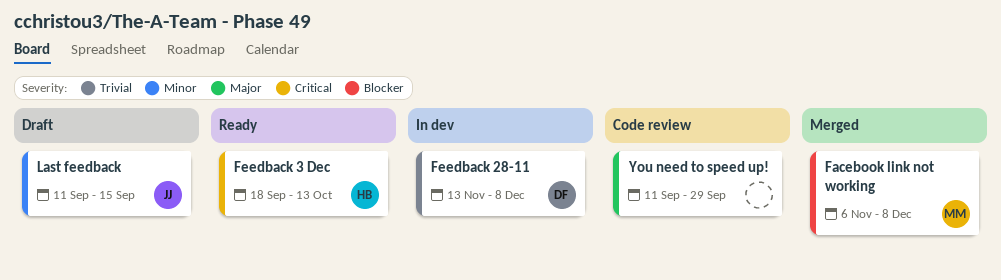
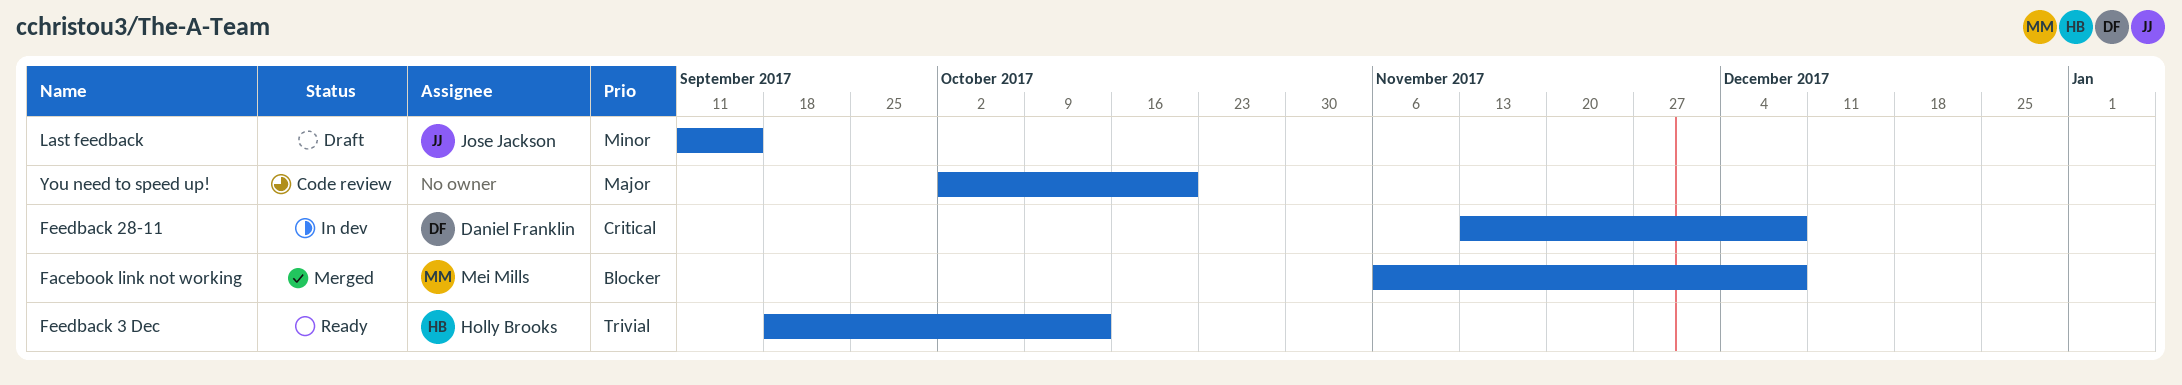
Feedback 28-11, priority: Trivial -> Critical
Feedback 3 Dec, priority: Critical -> Trivial
You need to speed up!, start: Sep 11 -> Oct 2
You need to speed up!, due: Sep 29 -> Oct 20

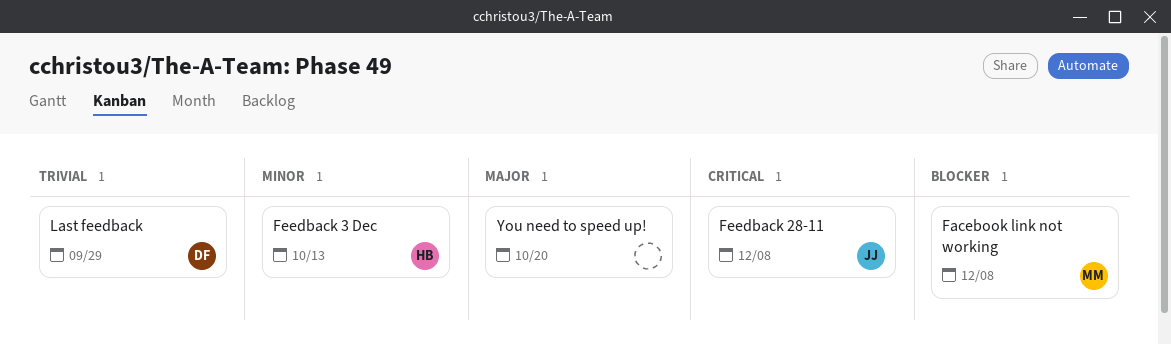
Feedback 28-11, owner: Daniel Franklin -> Jose Jackson
Feedback 3 Dec, priority: Trivial -> Minor
Last feedback, owner: Jose Jackson -> Daniel Franklin
Last feedback, priority: Minor -> Trivial
Last feedback, due: Sep 15 -> Sep 29

